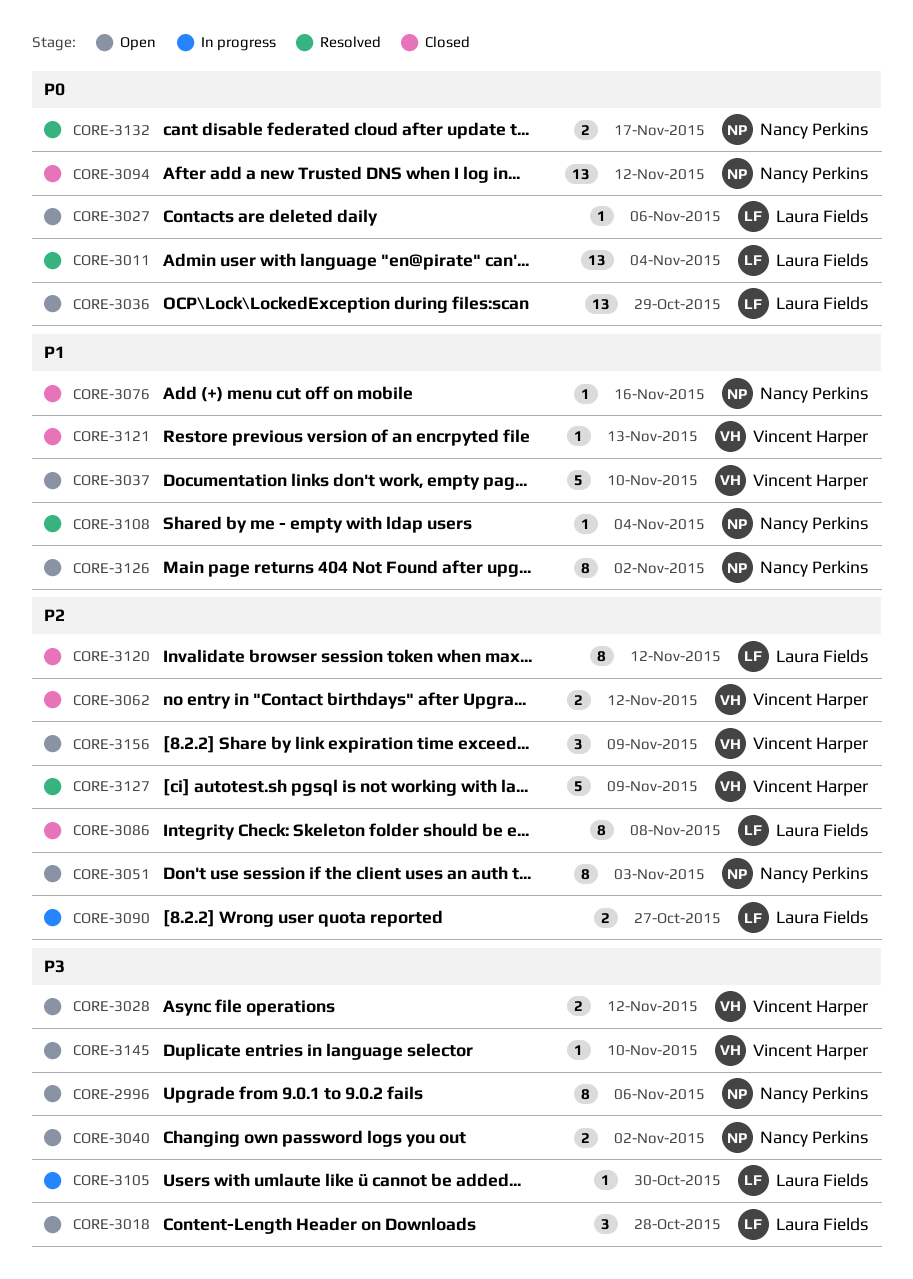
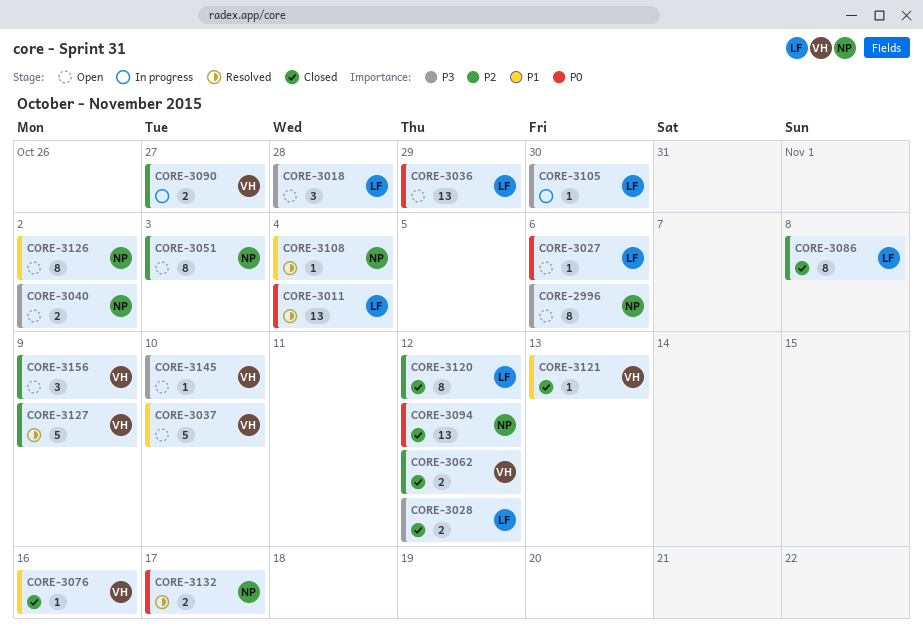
CORE-3028, status: Open -> Closed
CORE-3028, owner: Vincent Harper -> Laura Fields
CORE-3076, owner: Nancy Perkins -> Vincent Harper
CORE-3090, owner: Laura Fields -> Vincent Harper

